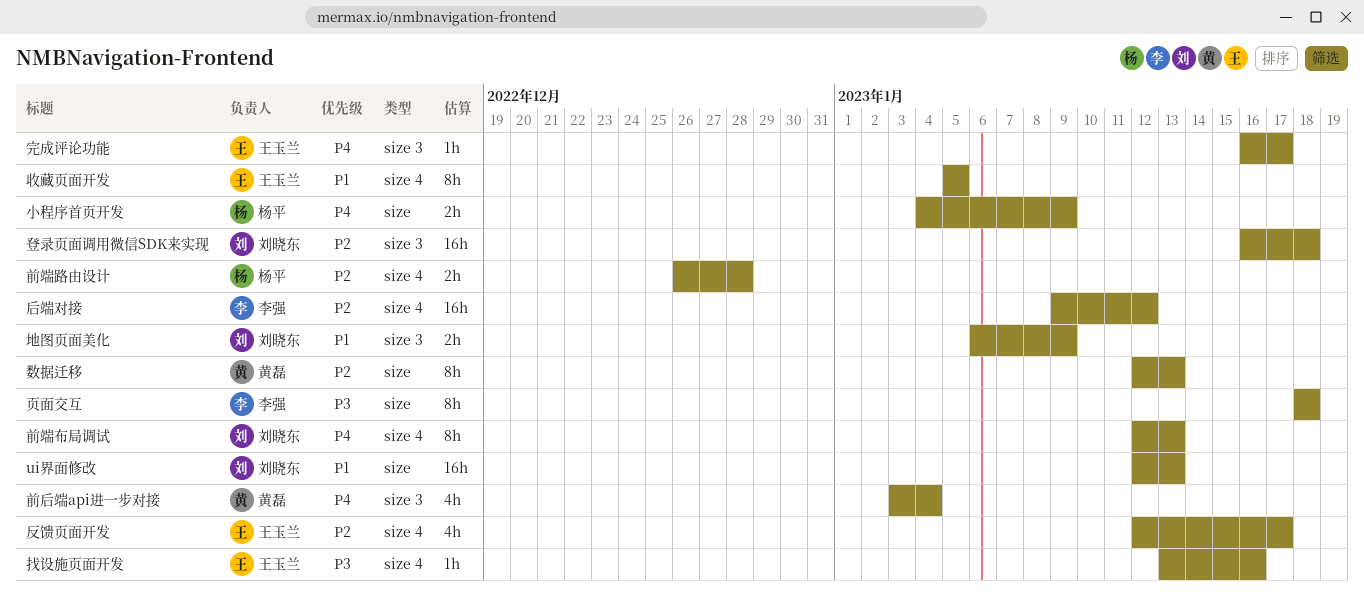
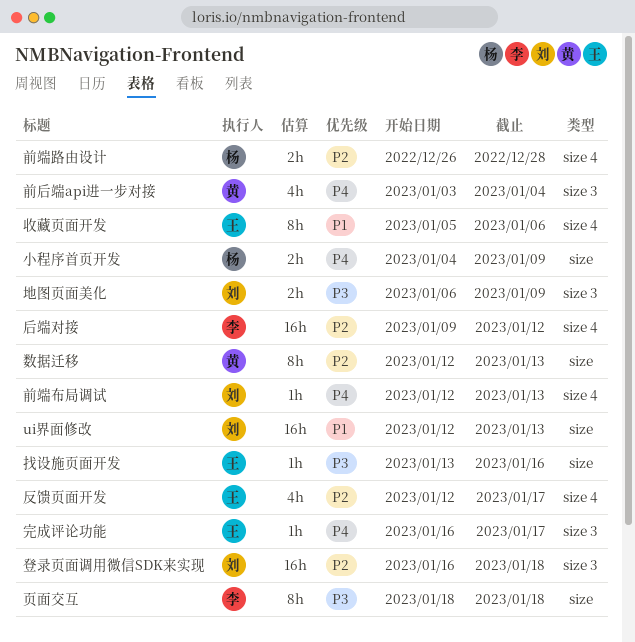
前端布局调试, estimate: 8h -> 1h
地图页面美化, priority: P1 -> P3
找设施页面开发, label: size 4 -> size
收藏页面开发, due: Jan 5 -> Jan 6

